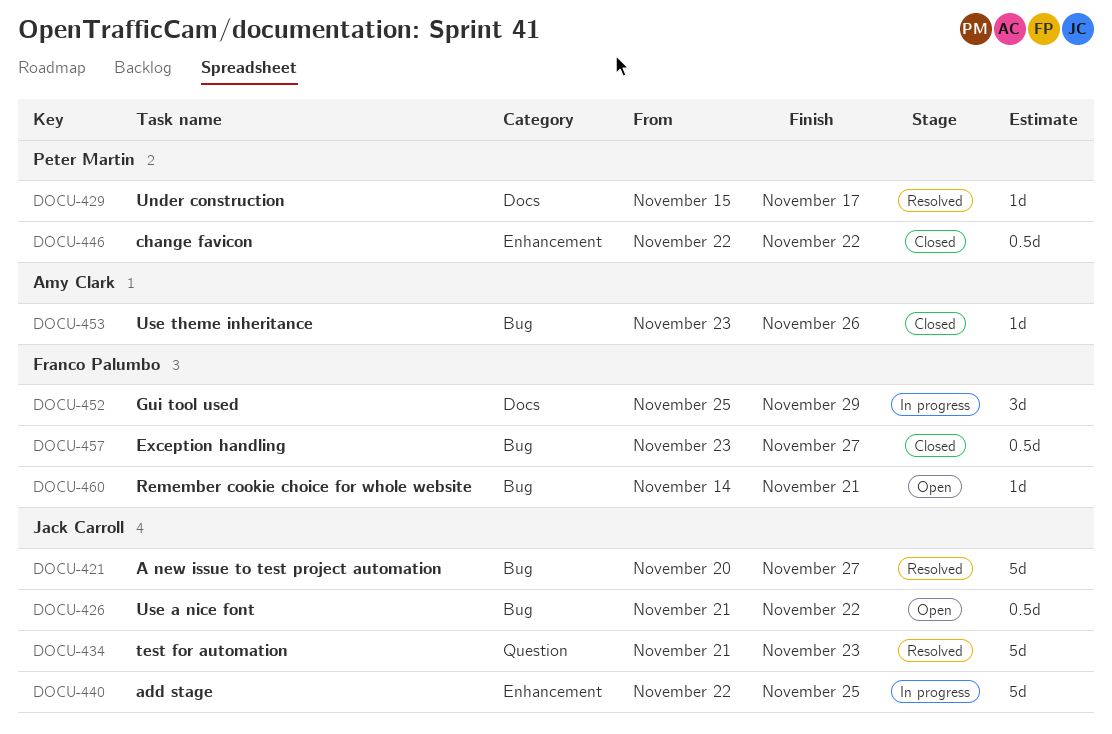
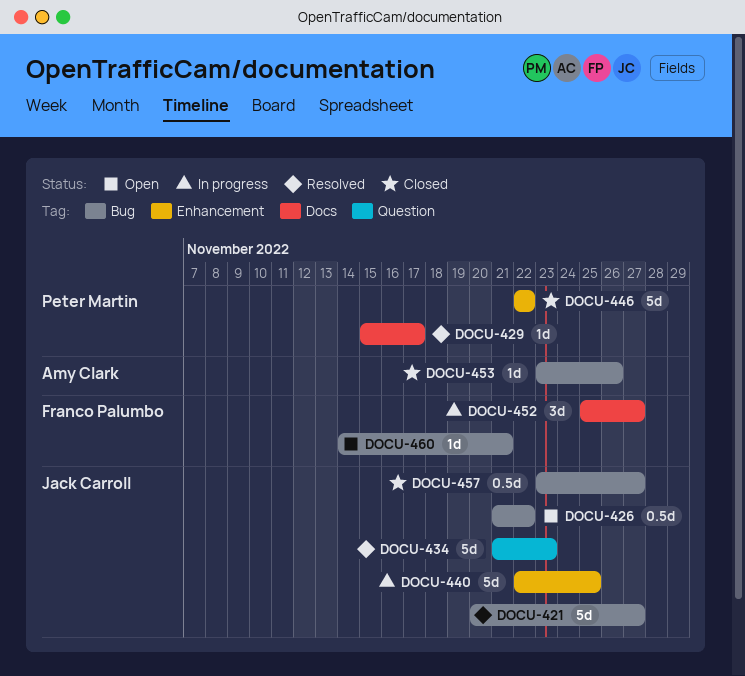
DOCU-446, estimate: 0.5d -> 5d
DOCU-452, due: Nov 29 -> Nov 27
DOCU-457, owner: Franco Palumbo -> Jack Carroll

